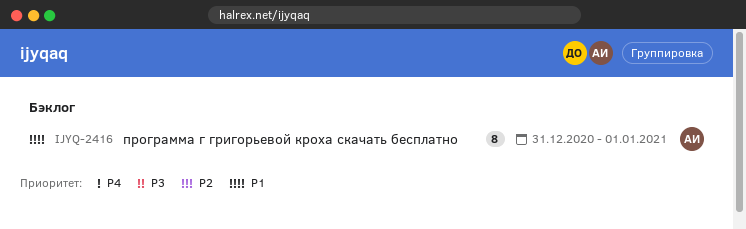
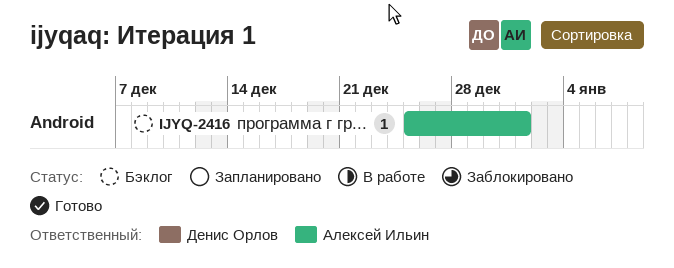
IJYQ-2416, estimate: 8 -> 1
IJYQ-2416, start: Dec 31 -> Dec 25

